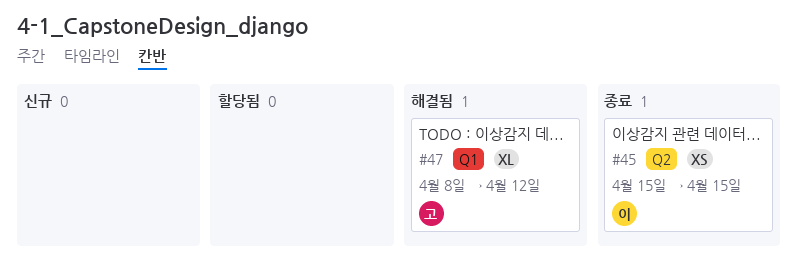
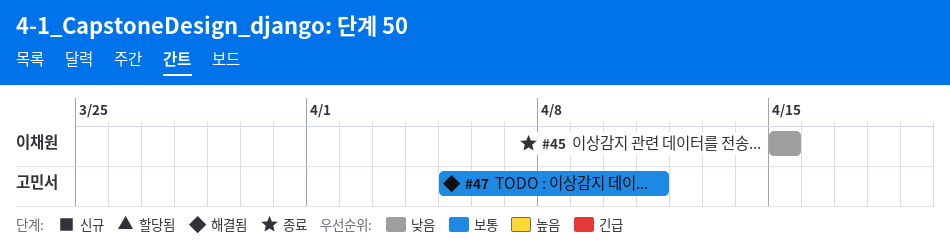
#47, start: Apr 8 -> Apr 5
#47, due: Apr 12 -> Apr 11

